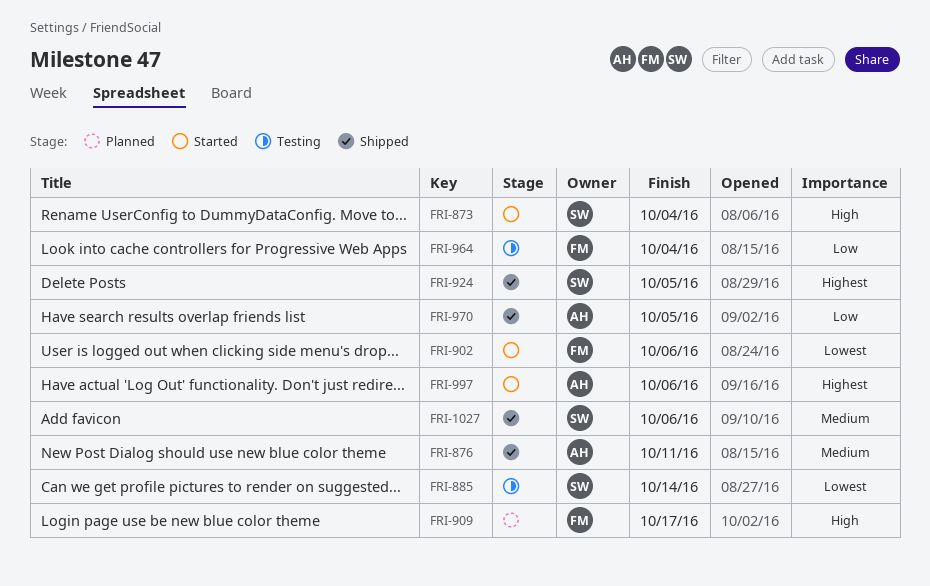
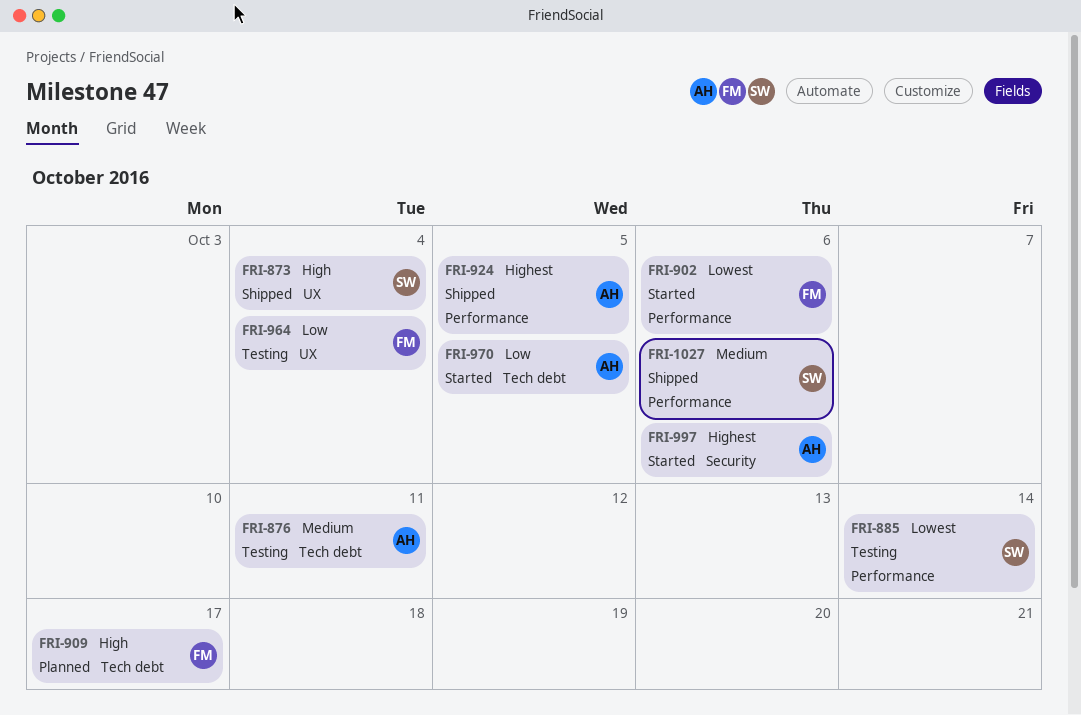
FRI-873, status: Started -> Shipped
FRI-876, status: Shipped -> Testing
FRI-924, owner: SW -> AH
FRI-970, status: Shipped -> Started

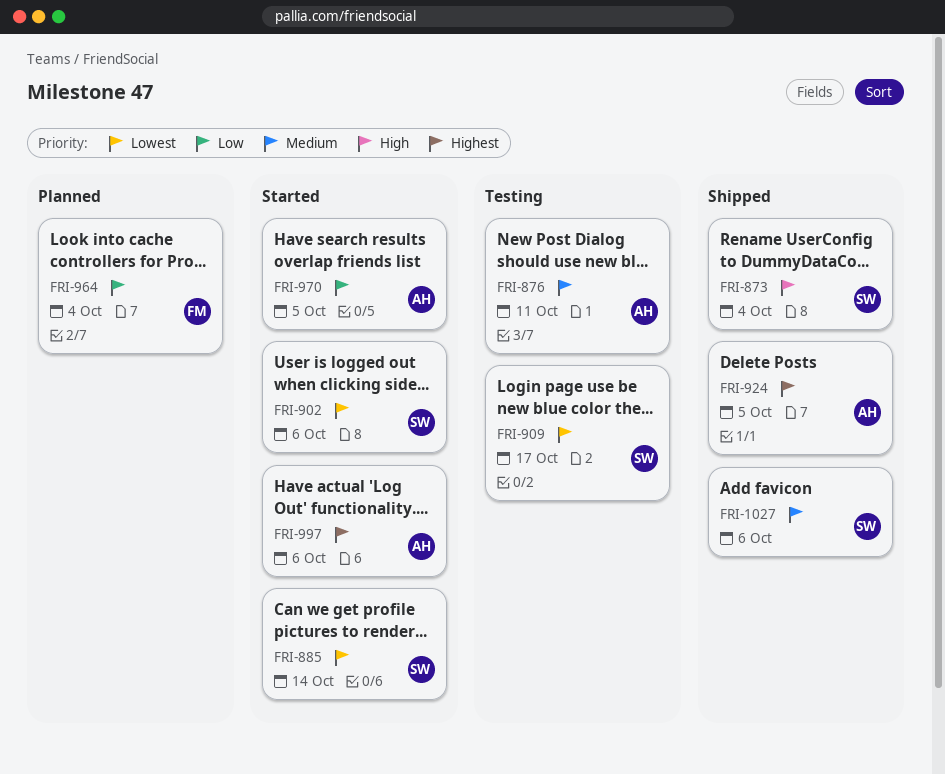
FRI-885, status: Testing -> Started
FRI-902, owner: FM -> SW
FRI-909, status: Planned -> Testing
FRI-909, owner: FM -> SW
FRI-909, priority: High -> Lowest
FRI-964, status: Testing -> Planned

